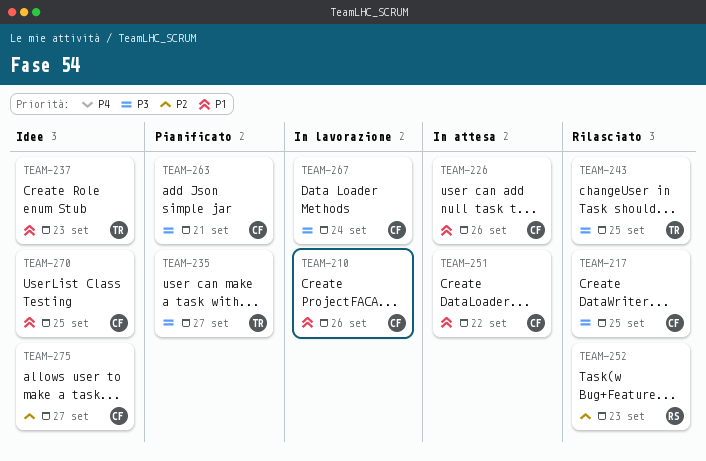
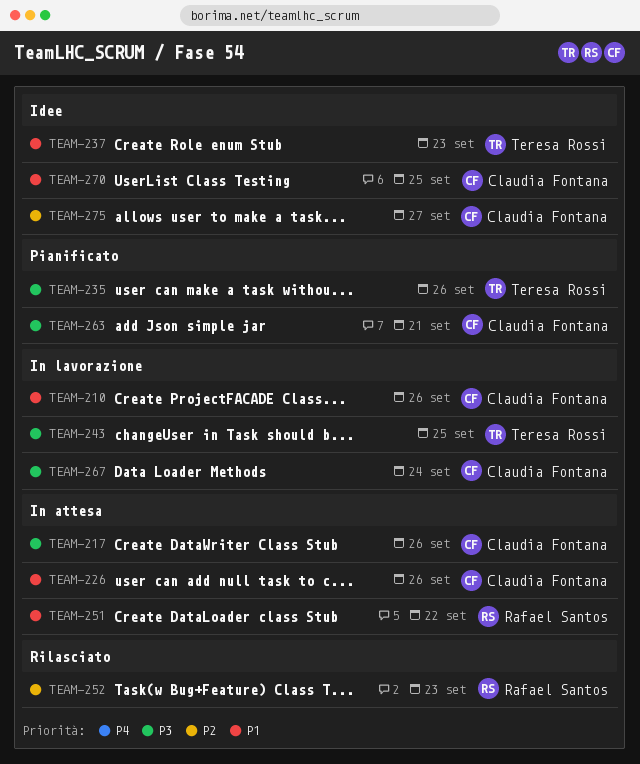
TEAM-217, status: Rilasciato -> In attesa
TEAM-217, due: Sep 25 -> Sep 26
TEAM-235, due: Sep 27 -> Sep 26
TEAM-243, status: Rilasciato -> In lavorazione
TEAM-251, owner: Claudia Fontana -> Rafael Santos

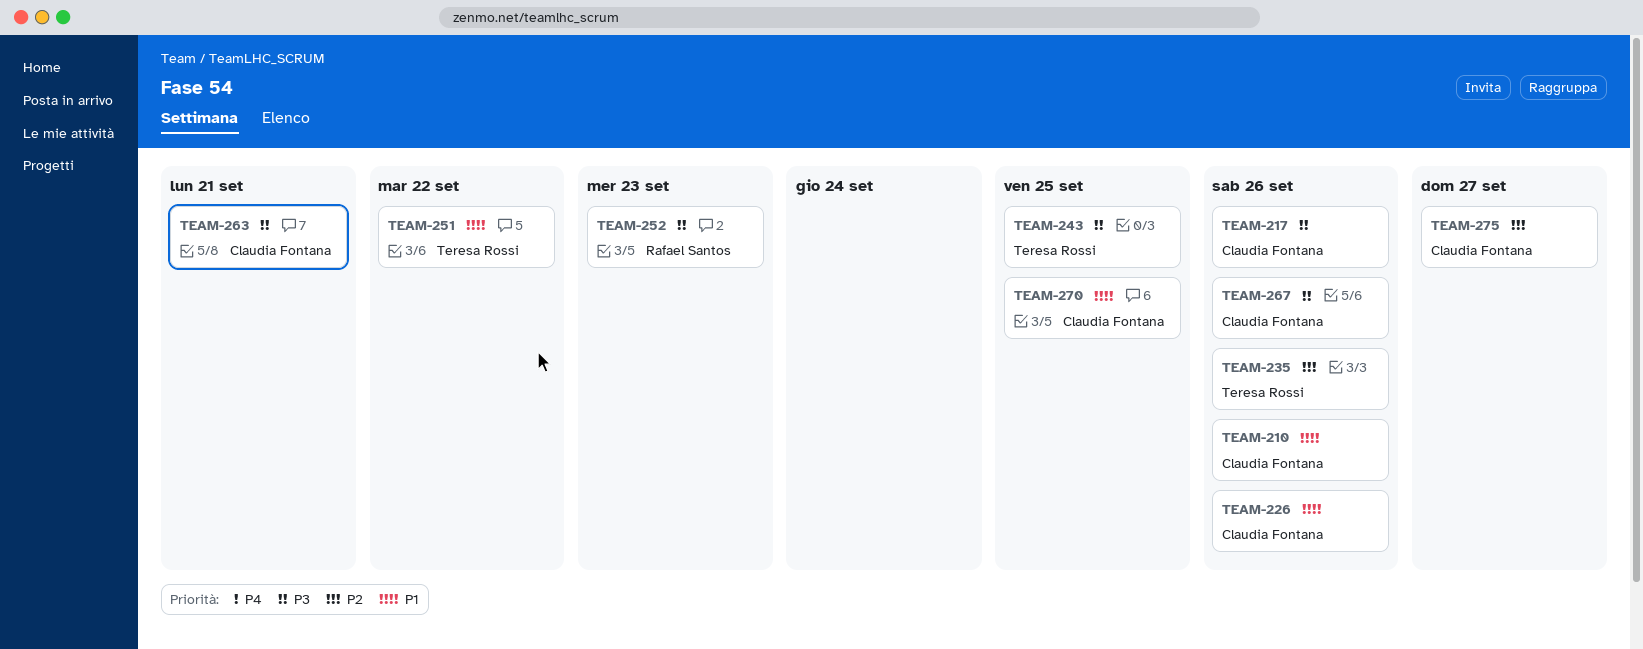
TEAM-235, priority: P3 -> P2
TEAM-237: present -> none
TEAM-251, owner: Rafael Santos -> Teresa Rossi
TEAM-252, priority: P2 -> P3
TEAM-267, due: Sep 24 -> Sep 26

